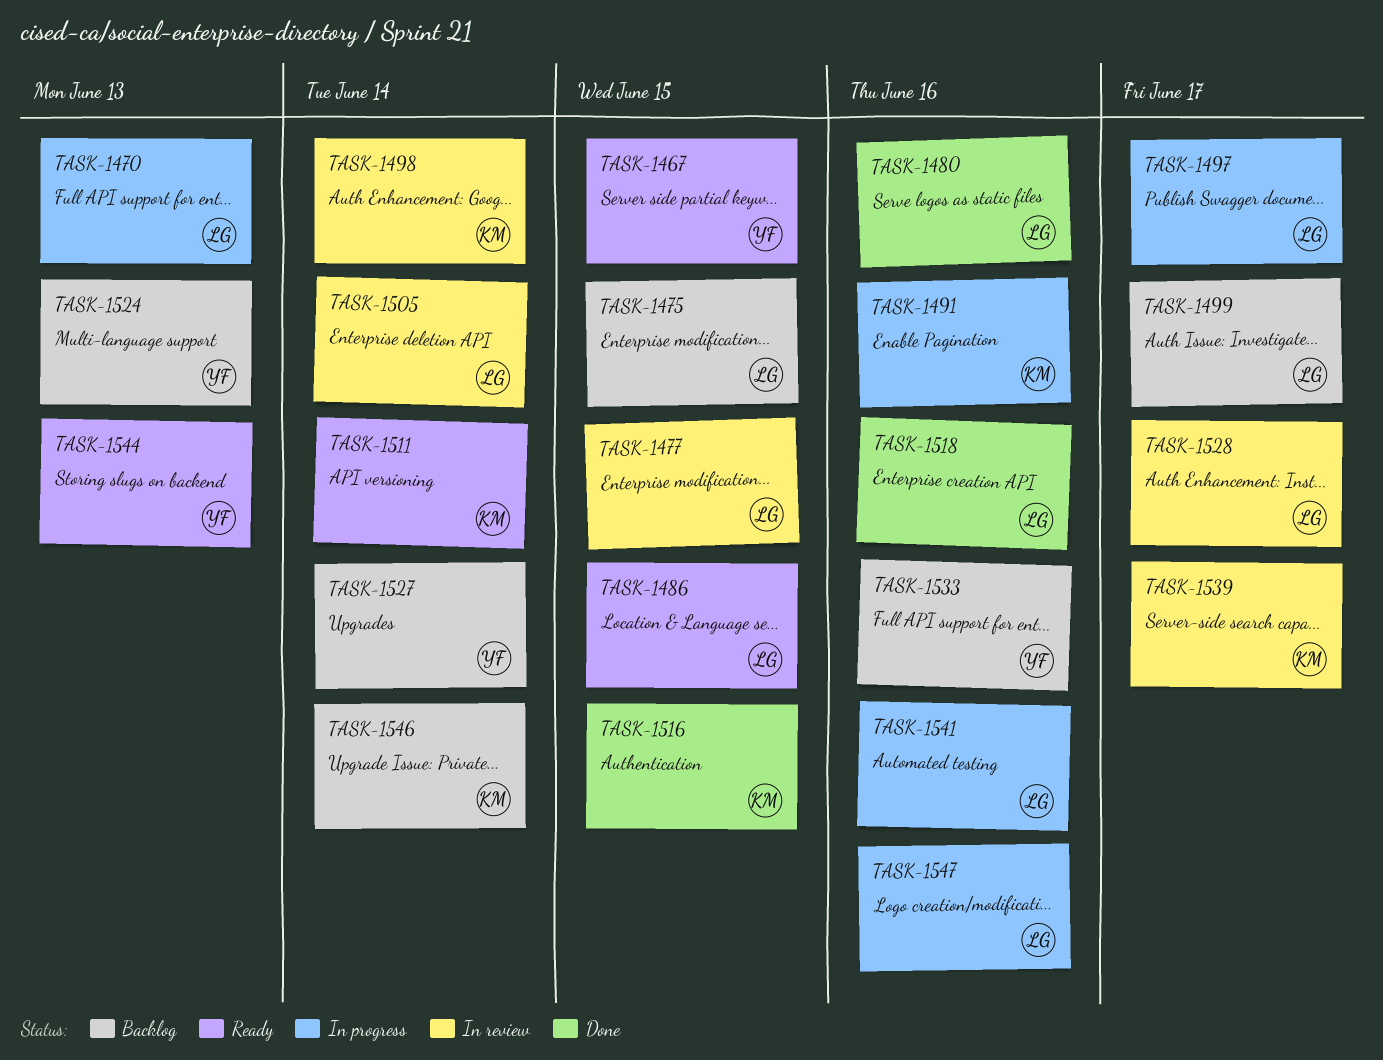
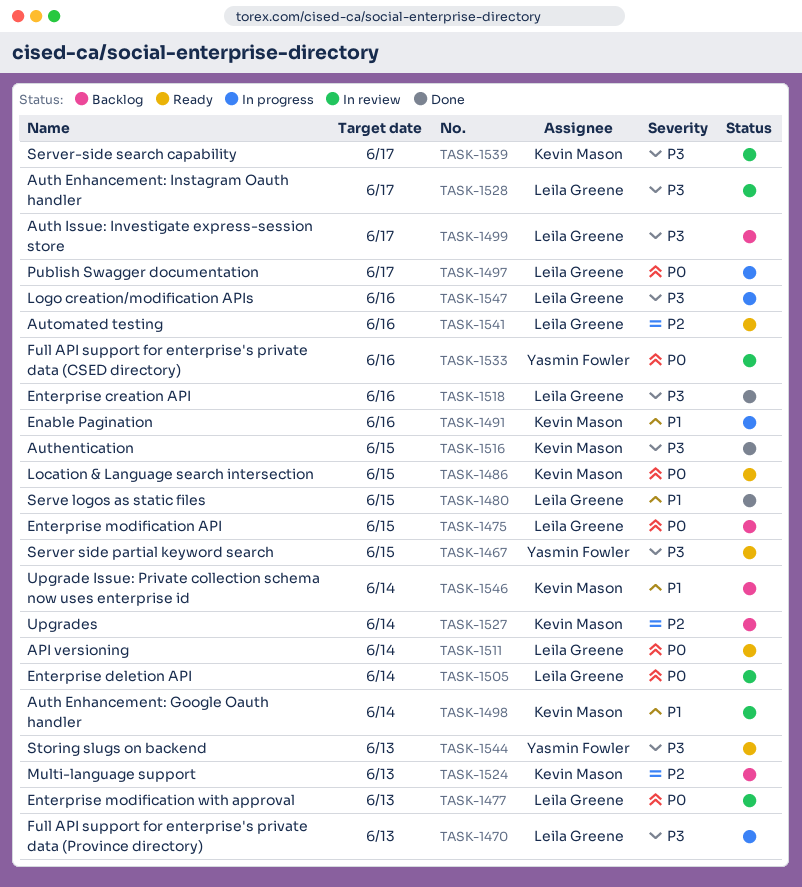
TASK-1477, due: Jun 15 -> Jun 13
TASK-1480, due: Jun 16 -> Jun 15
TASK-1486, owner: Leila Greene -> Kevin Mason
TASK-1511, owner: Kevin Mason -> Leila Greene
TASK-1524, owner: Yasmin Fowler -> Kevin Mason
TASK-1527, owner: Yasmin Fowler -> Kevin Mason
TASK-1533, status: Backlog -> In review
TASK-1541, status: In progress -> Ready

